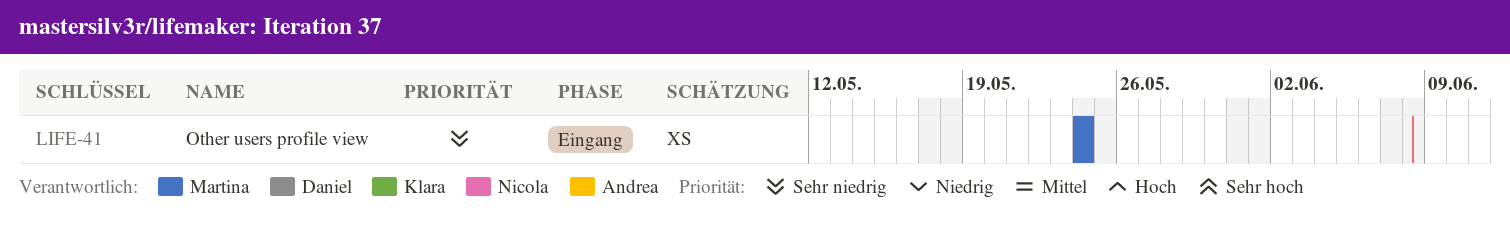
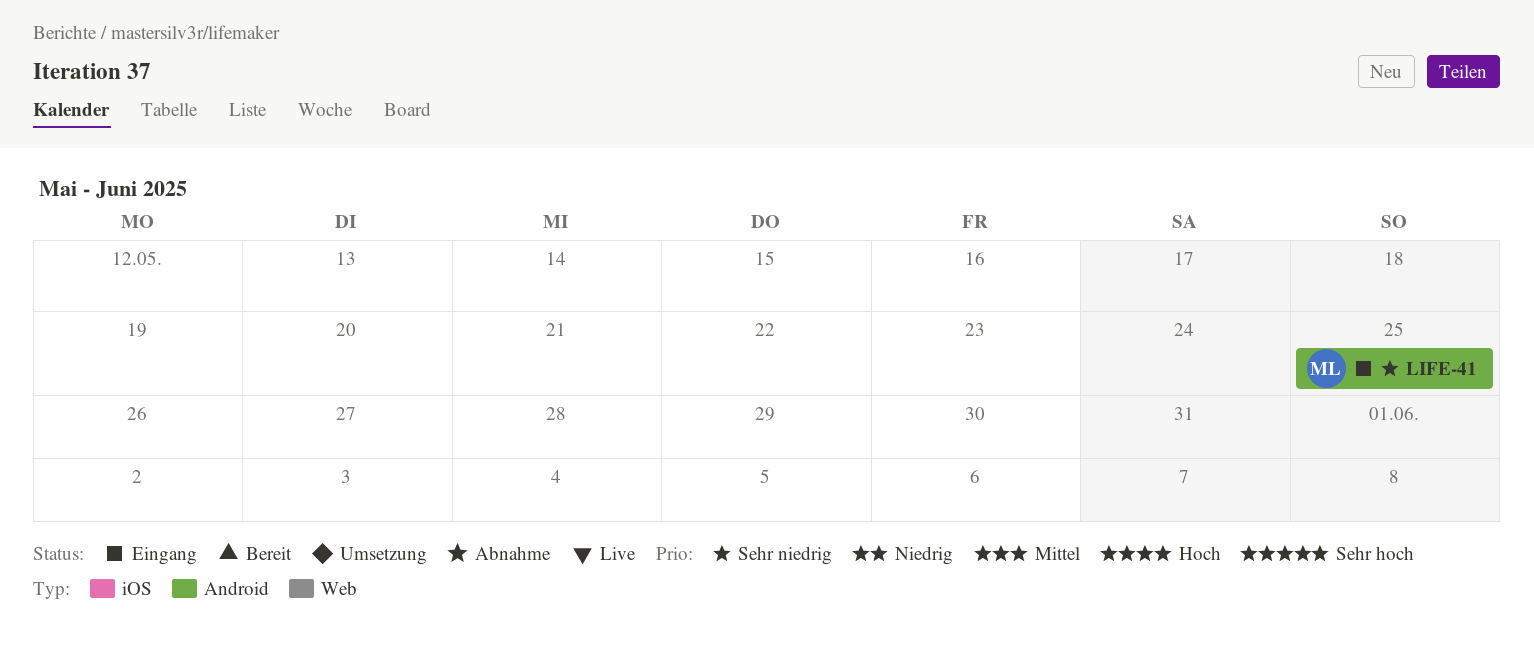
LIFE-41, start: May 24 -> May 25
LIFE-41, due: May 24 -> May 25

